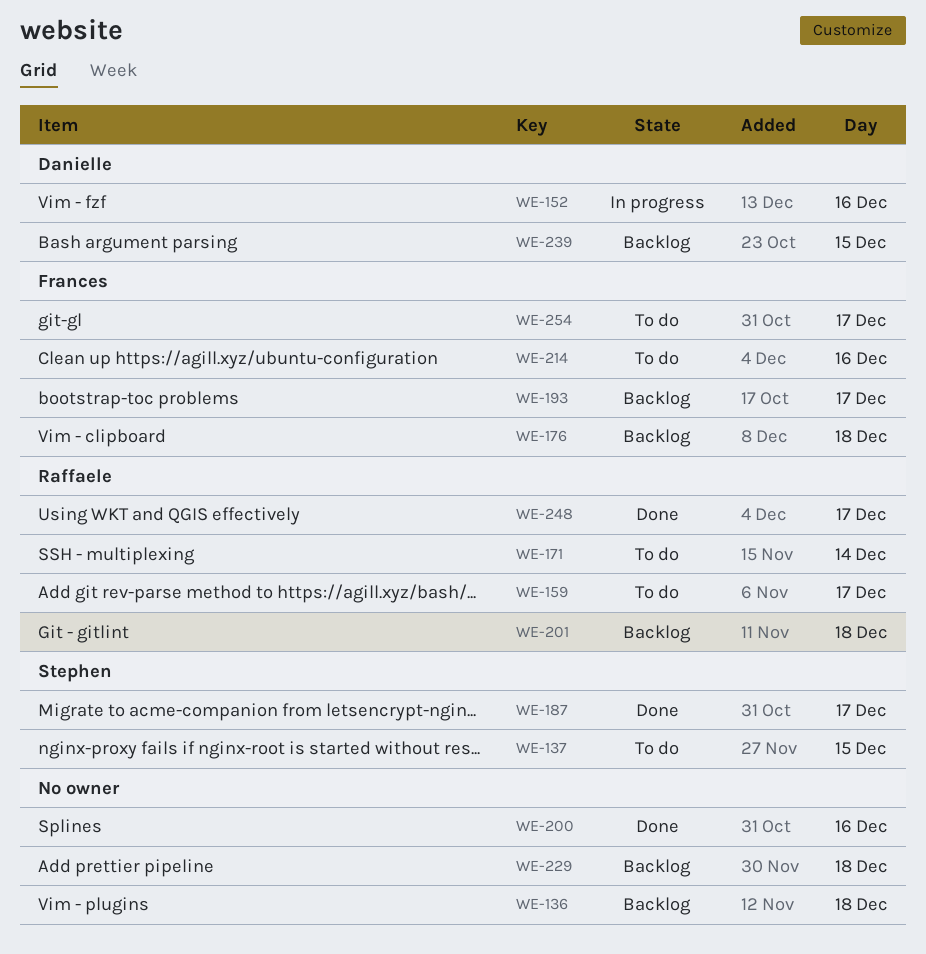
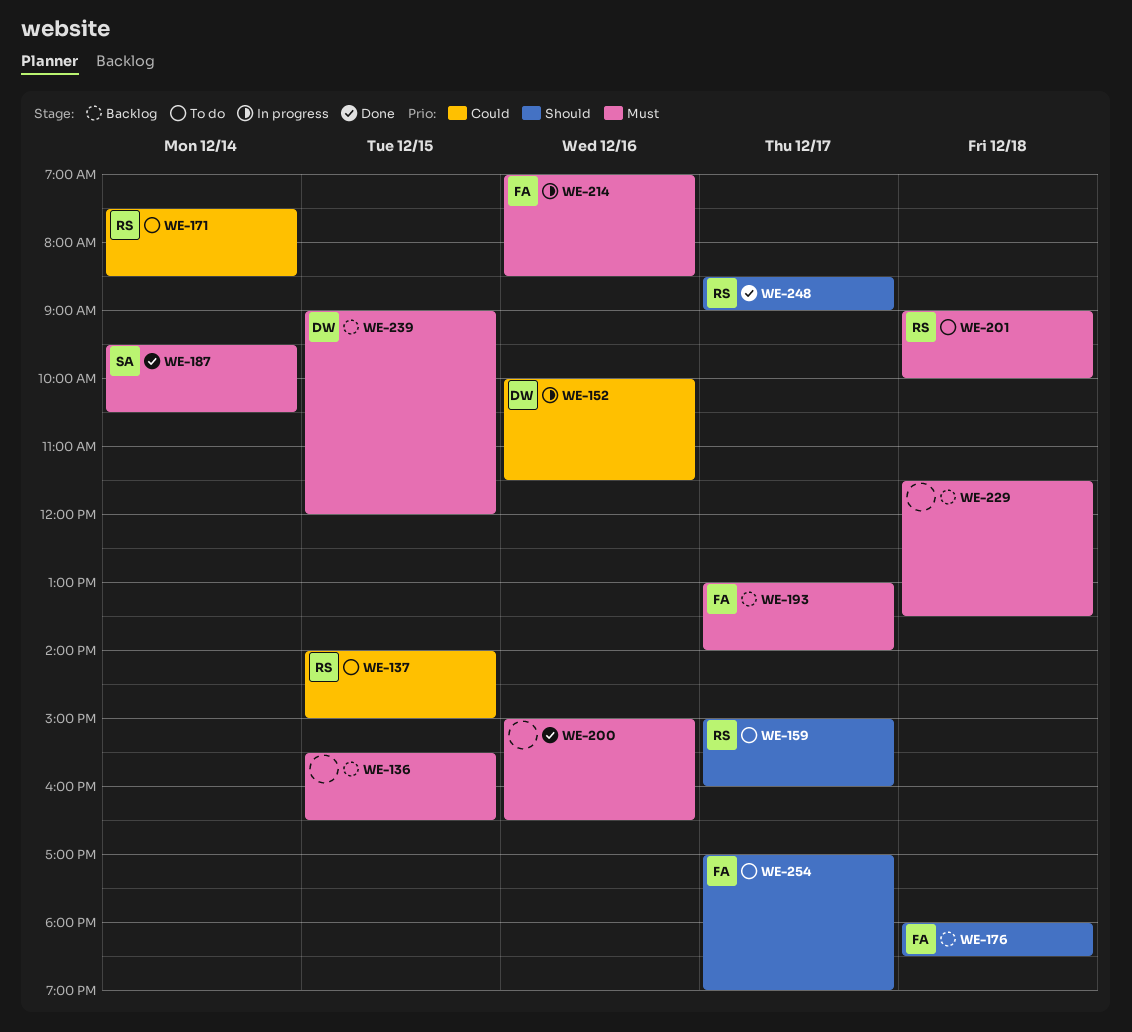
WE-136, day: Dec 18 -> Dec 15
WE-137, owner: Stephen -> Raffaele
WE-187, day: Dec 17 -> Dec 14
WE-201, status: Backlog -> To do
WE-214, status: To do -> In progress

